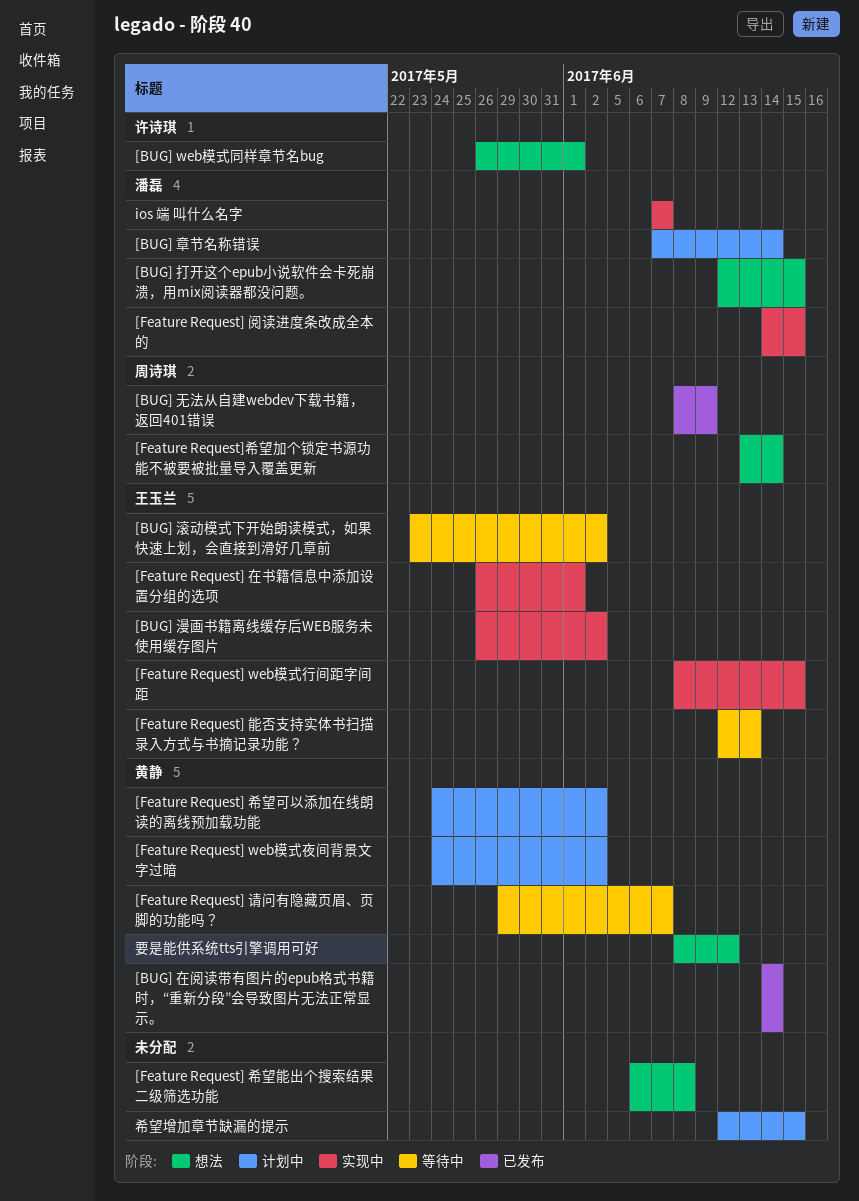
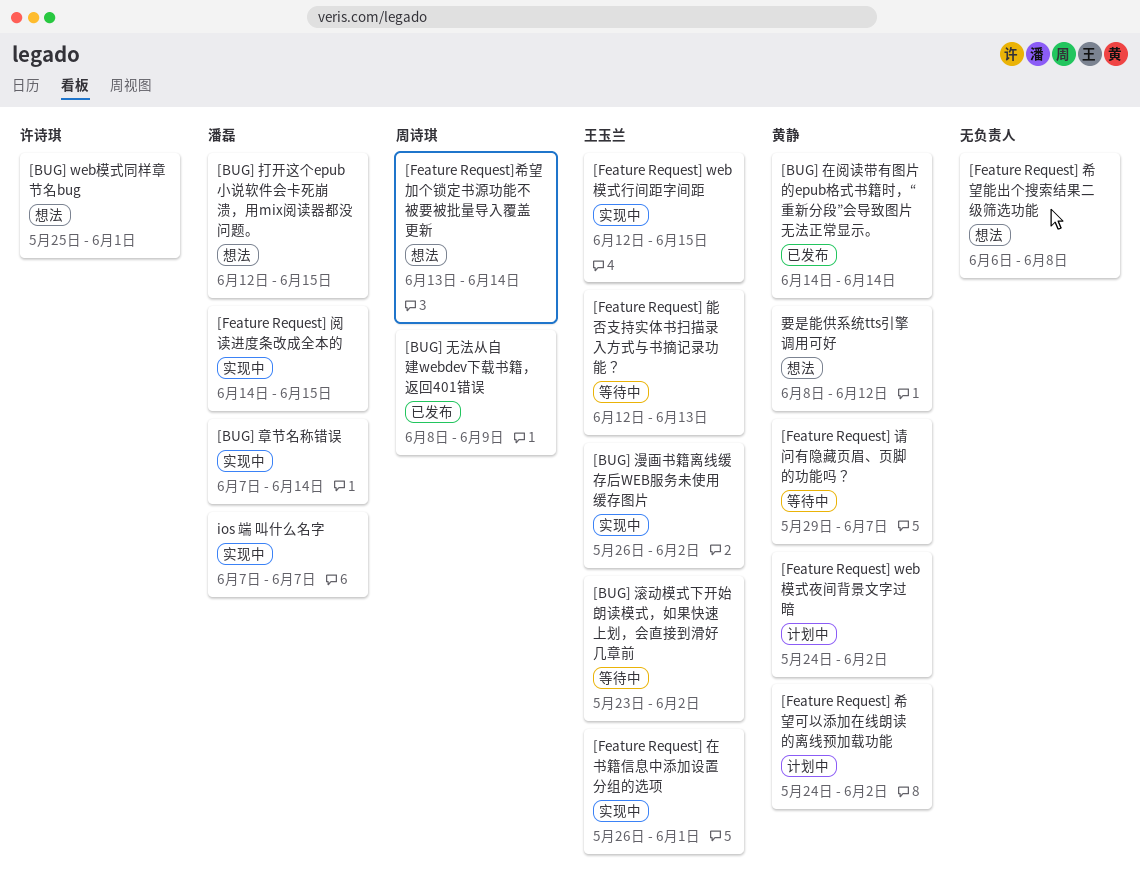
[BUG] web模式同样章节名bug, start: May 26 -> May 25
[BUG] 章节名称错误, status: 计划中 -> 实现中
[Feature Request] web模式行间距字间距, start: Jun 8 -> Jun 12
希望增加章节缺漏的提示: present -> none

